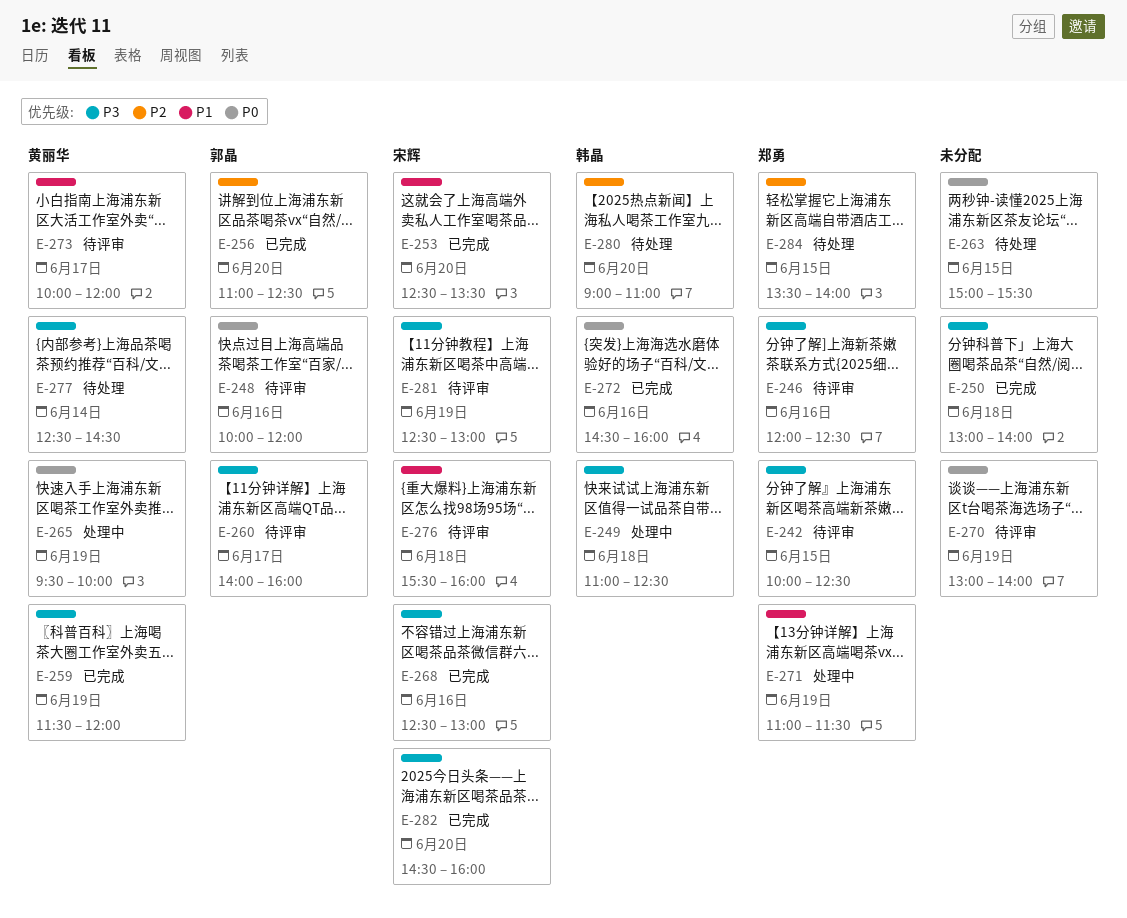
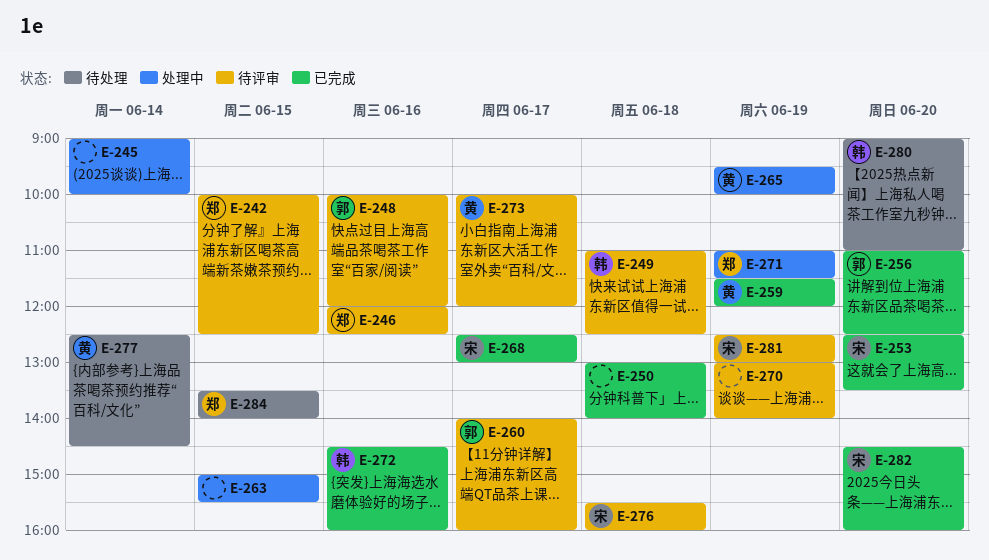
E-245: none -> present
E-249, status: 处理中 -> 待评审
E-263, status: 待处理 -> 处理中
E-268, day: Jun 16 -> Jun 17

